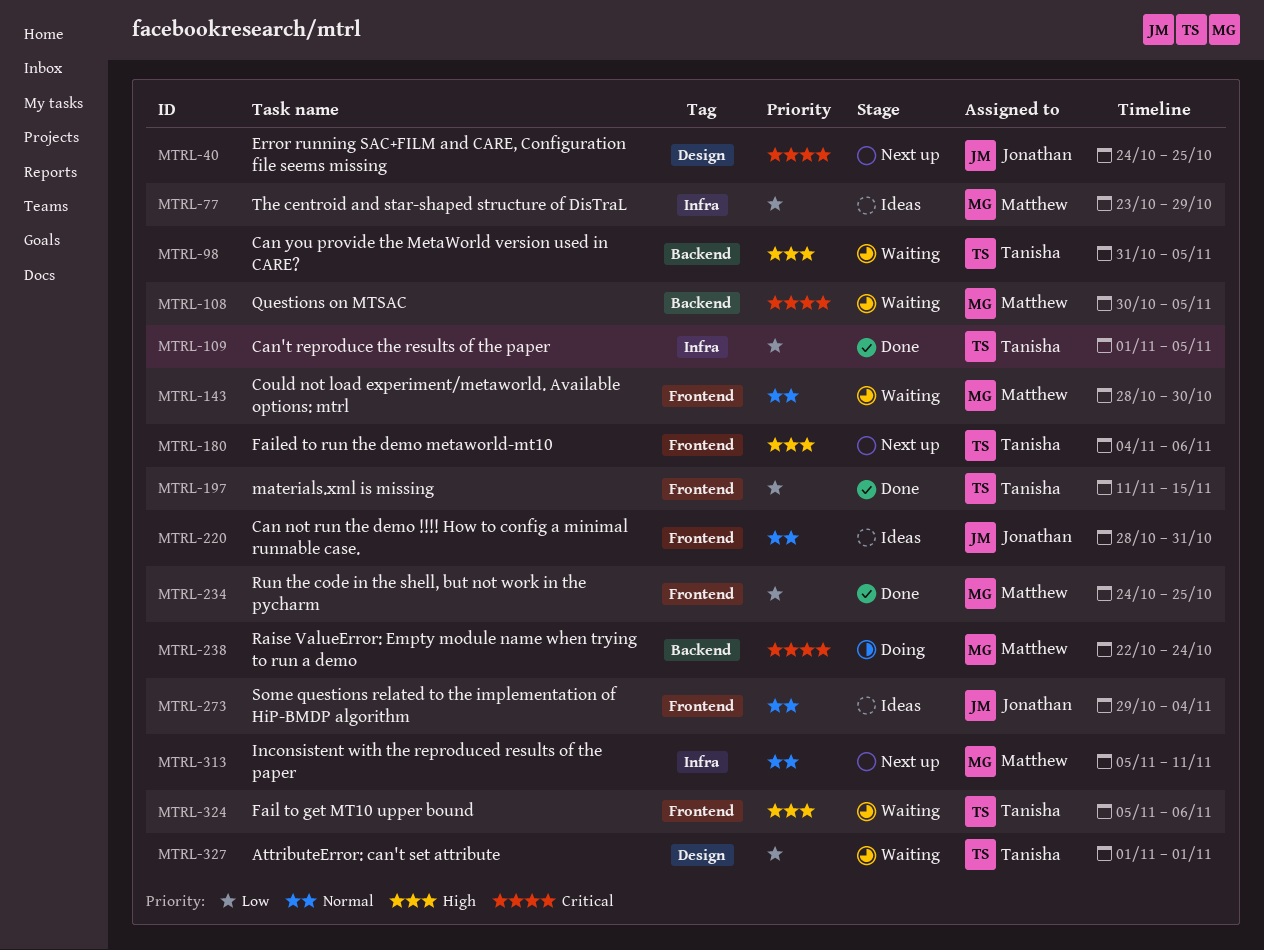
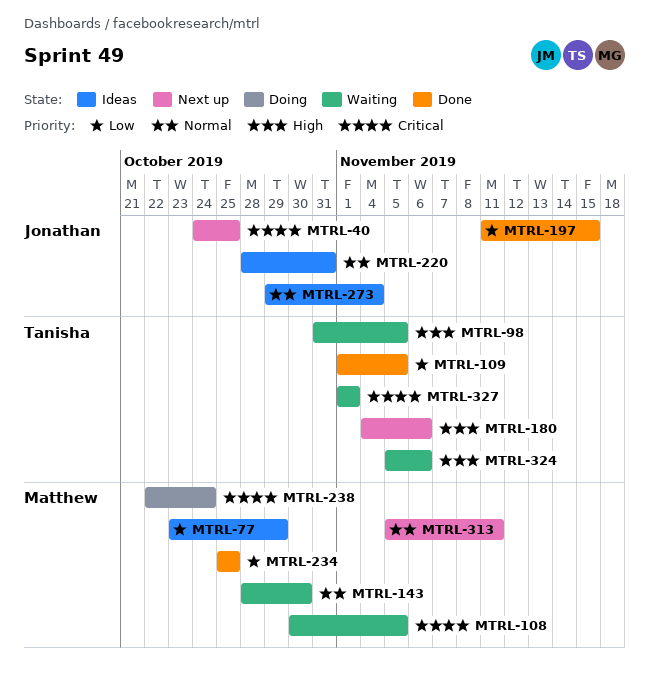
MTRL-197, owner: Tanisha -> Jonathan
MTRL-234, start: Oct 24 -> Oct 25
MTRL-327, priority: Low -> Critical

